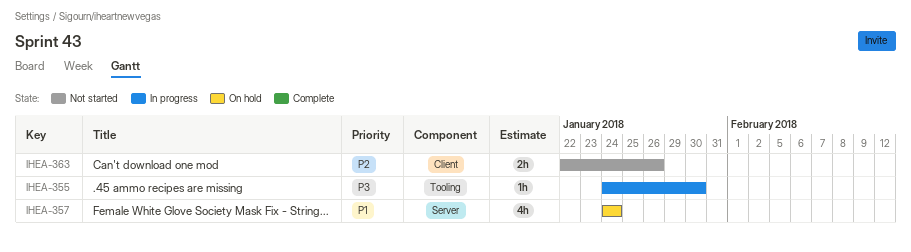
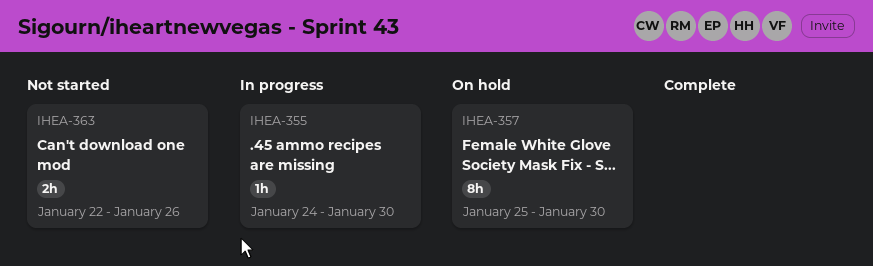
IHEA-357, estimate: 4h -> 8h
IHEA-357, start: Jan 24 -> Jan 25
IHEA-357, due: Jan 24 -> Jan 30

